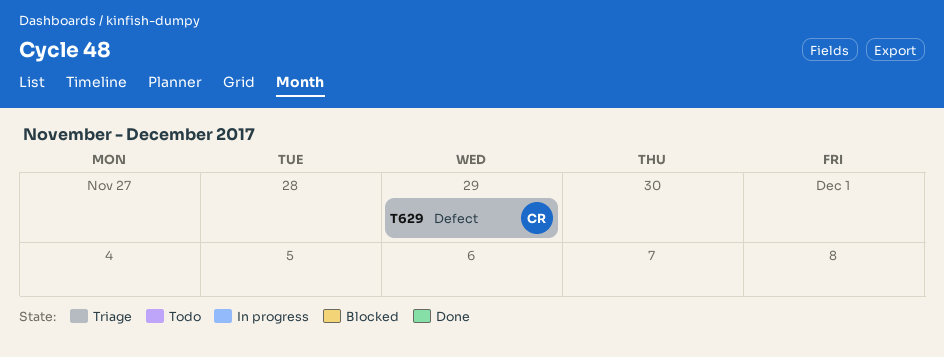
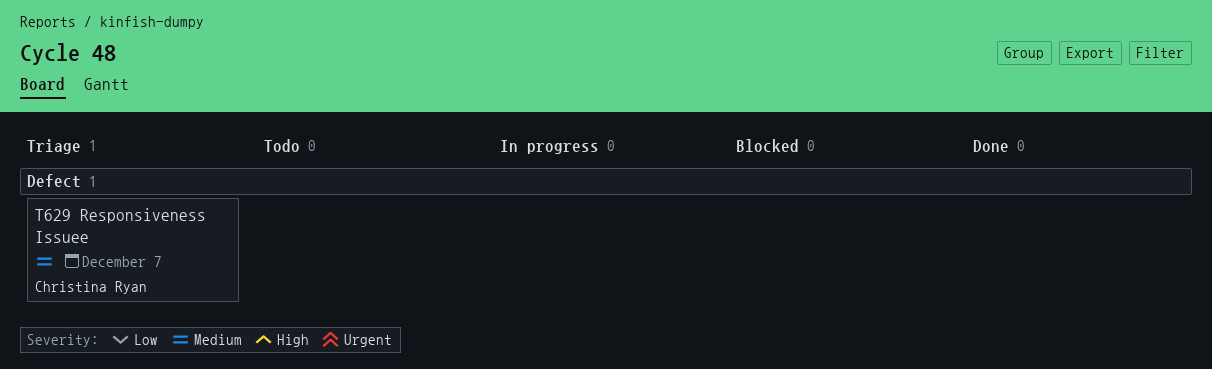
T629, due: Nov 29 -> Dec 7

